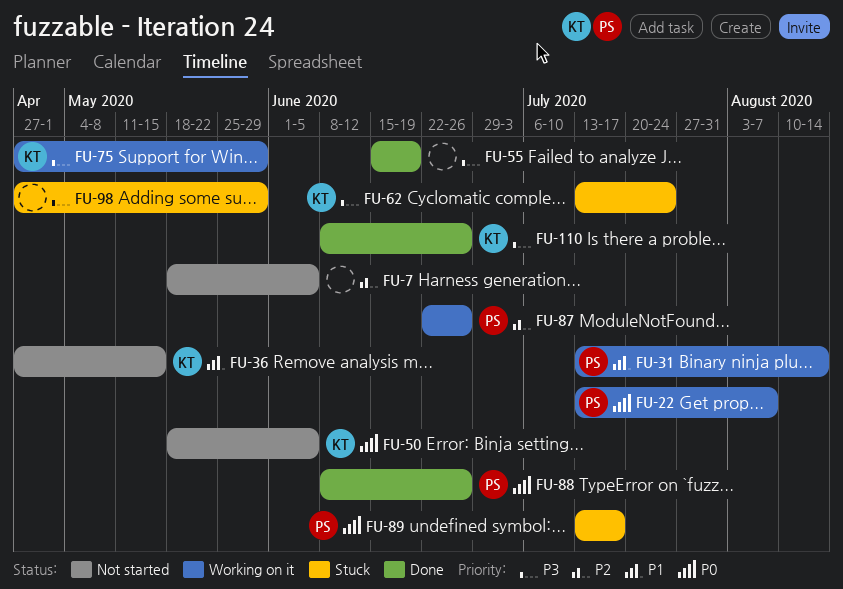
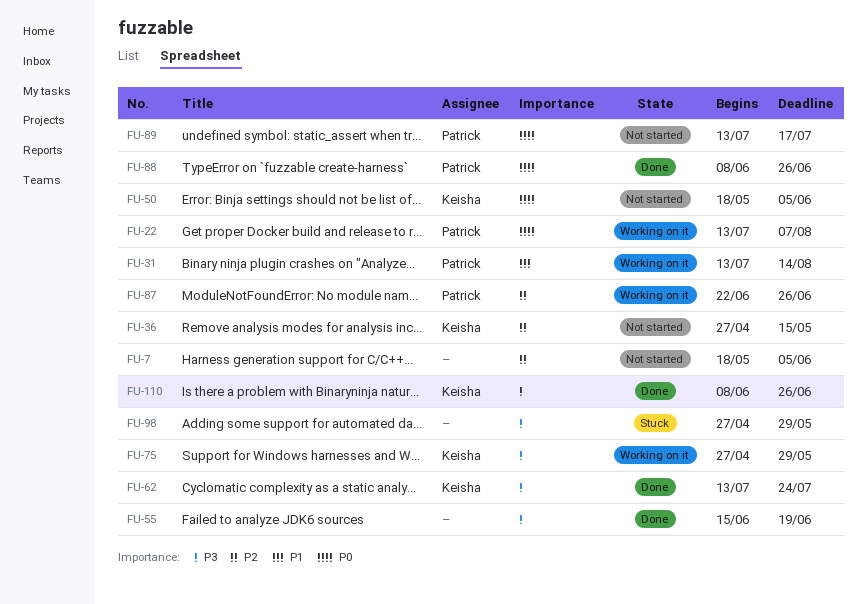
FU-36, priority: P1 -> P2
FU-62, status: Stuck -> Done
FU-89, status: Stuck -> Not started

